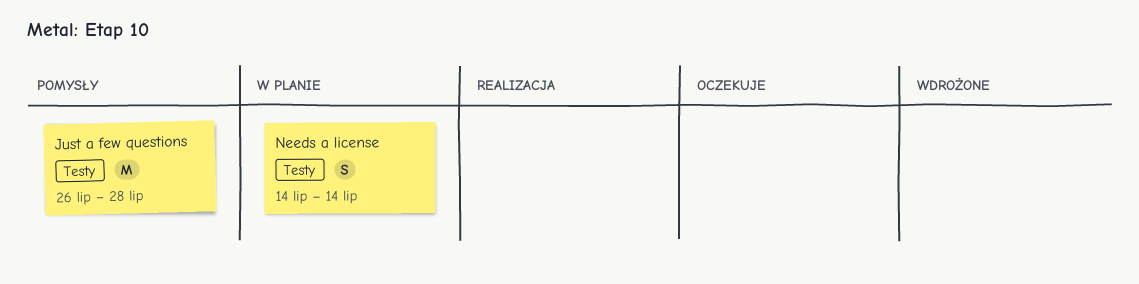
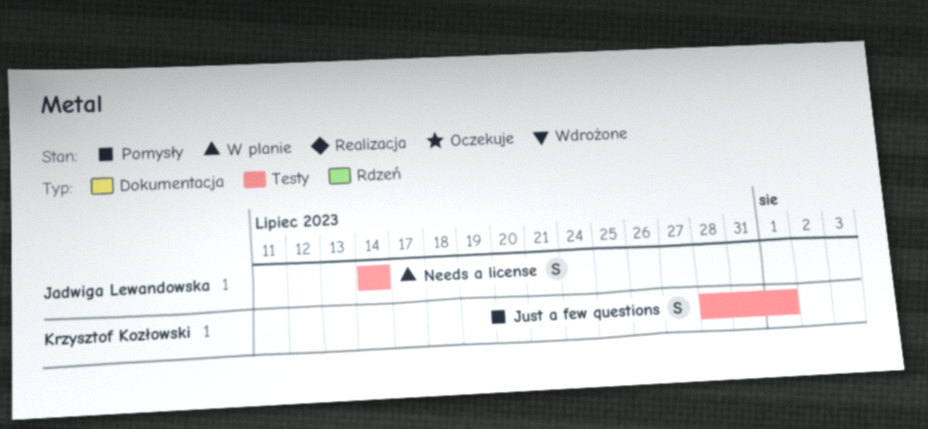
Just a few questions, estimate: M -> S
Just a few questions, start: Jul 26 -> Jul 28
Just a few questions, due: Jul 28 -> Aug 1

